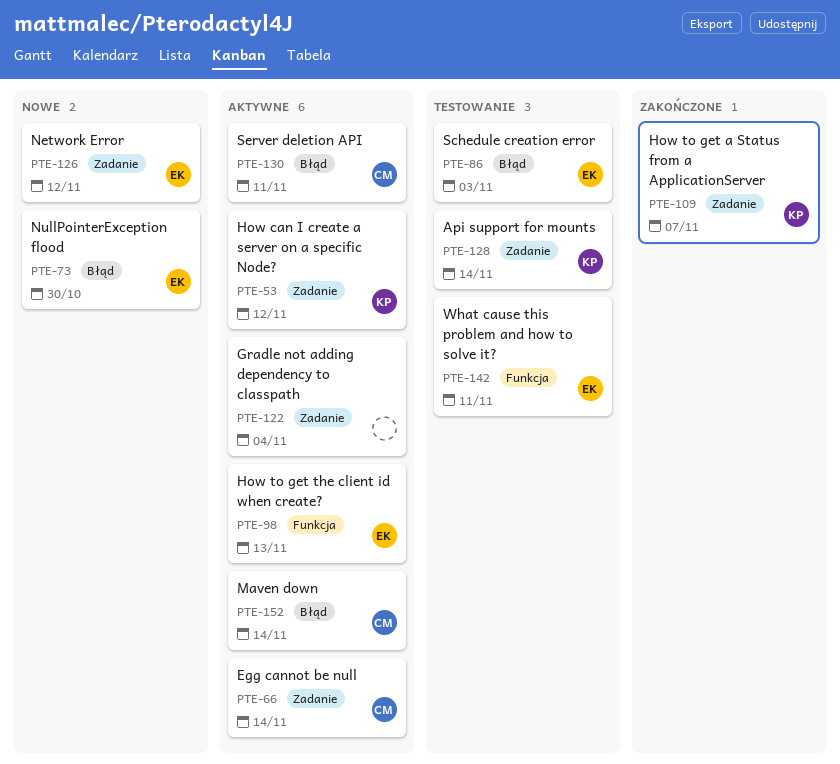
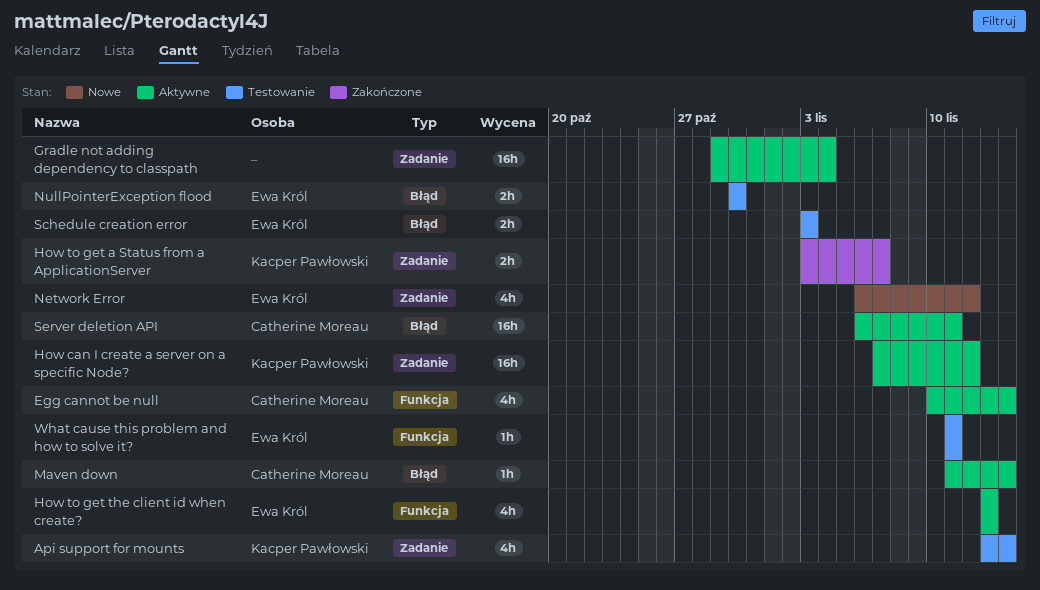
Egg cannot be null, label: Zadanie -> Funkcja
NullPointerException flood, status: Nowe -> Testowanie

